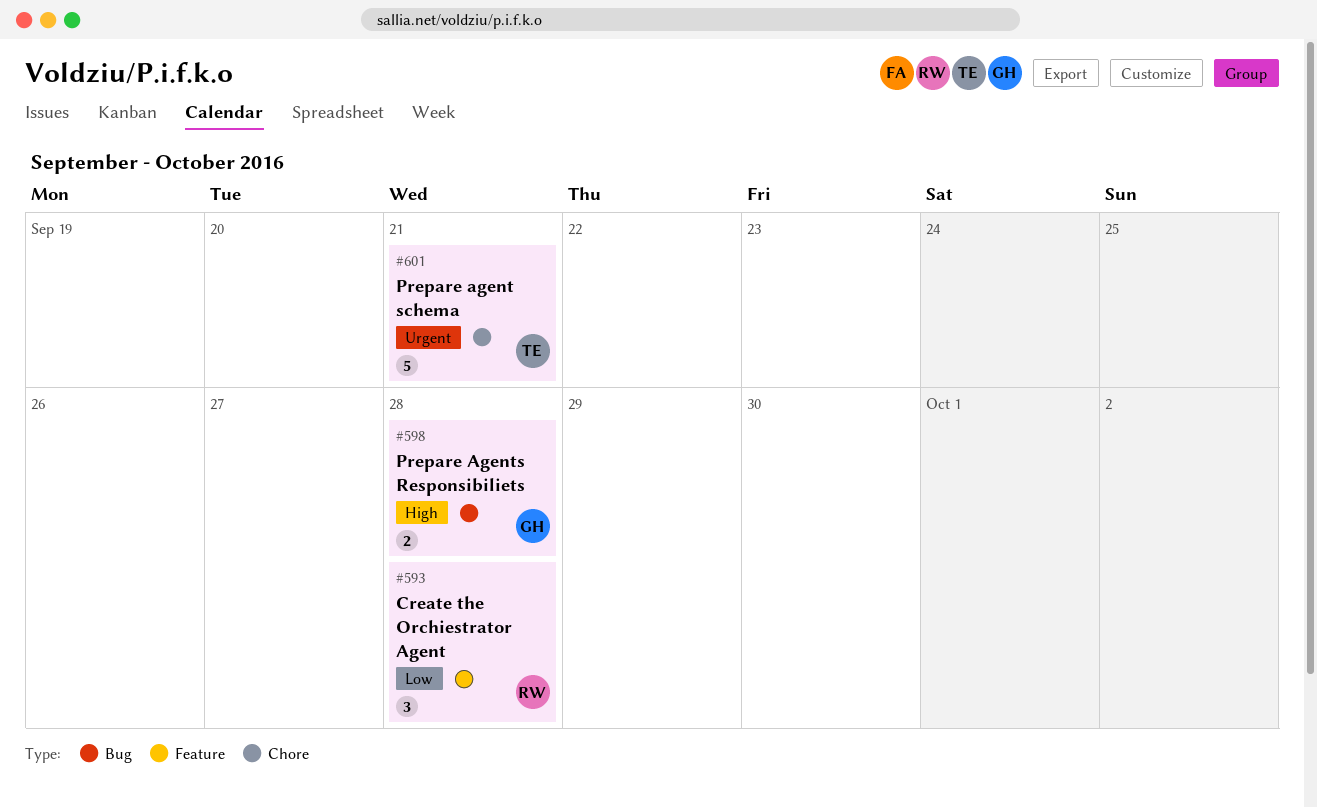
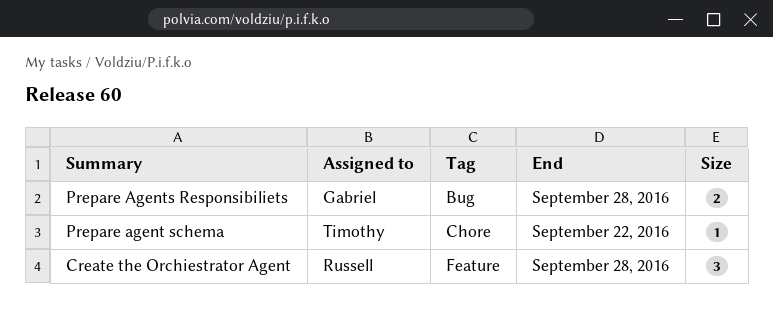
Prepare agent schema, estimate: 5 -> 1
Prepare agent schema, due: Sep 21 -> Sep 22

